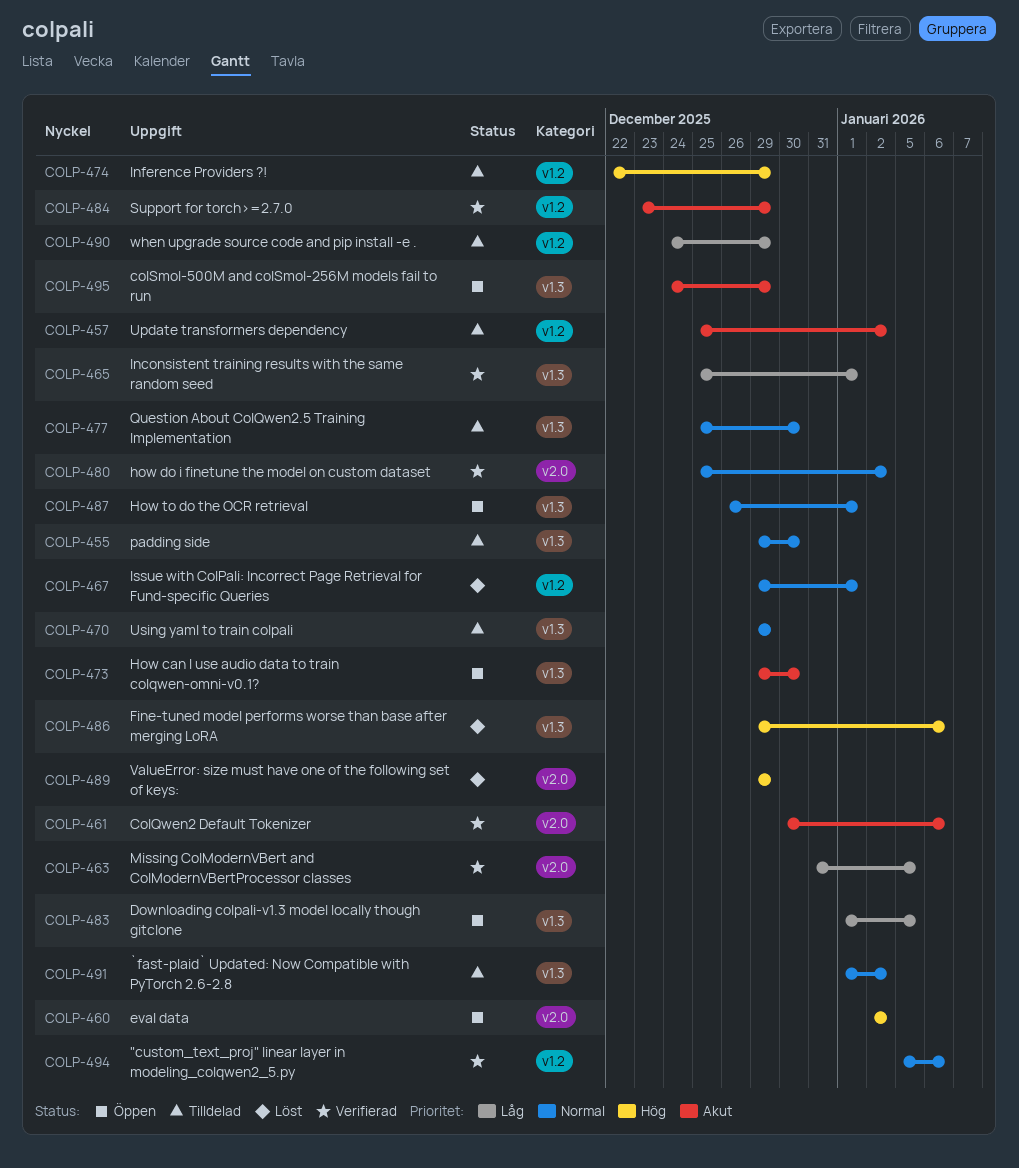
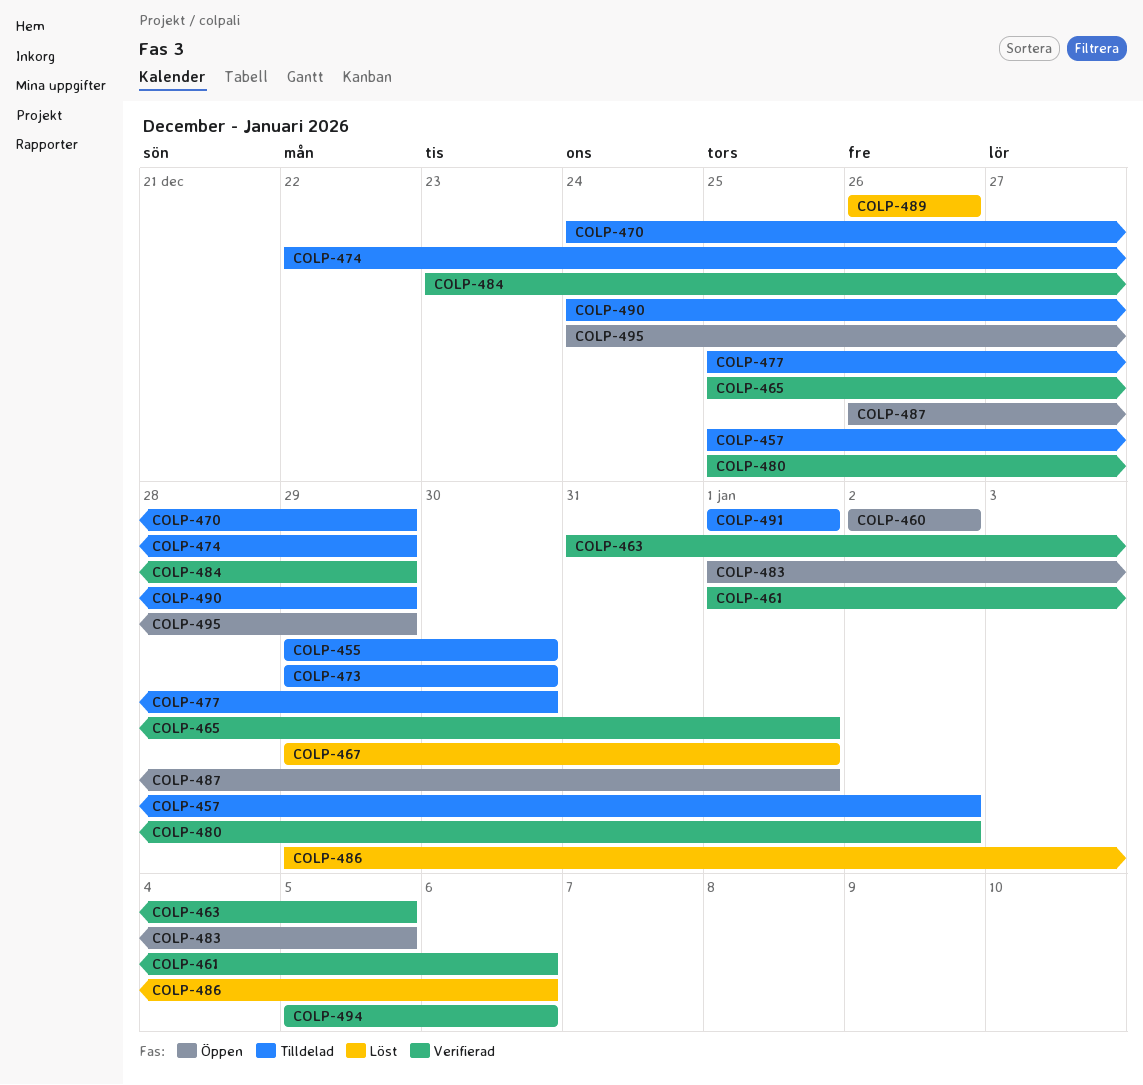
COLP-461, start: Dec 30 -> Jan 1
COLP-470, start: Dec 29 -> Dec 24
COLP-473, status: Öppen -> Tilldelad
COLP-489, start: Dec 29 -> Dec 26
COLP-489, due: Dec 29 -> Dec 26
COLP-491, due: Jan 2 -> Jan 1

